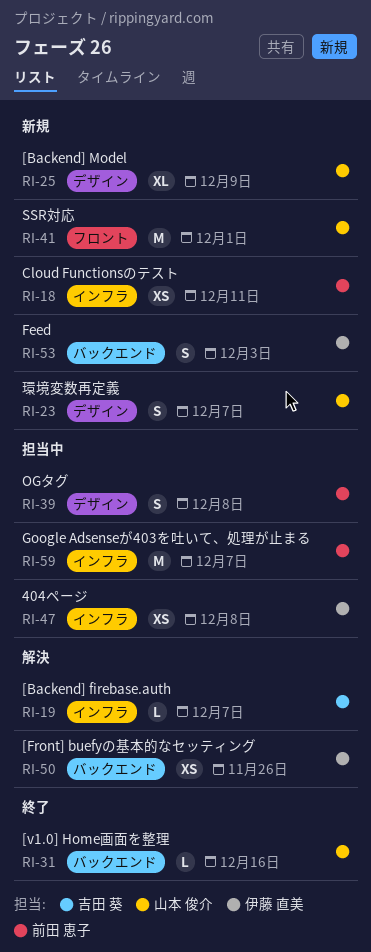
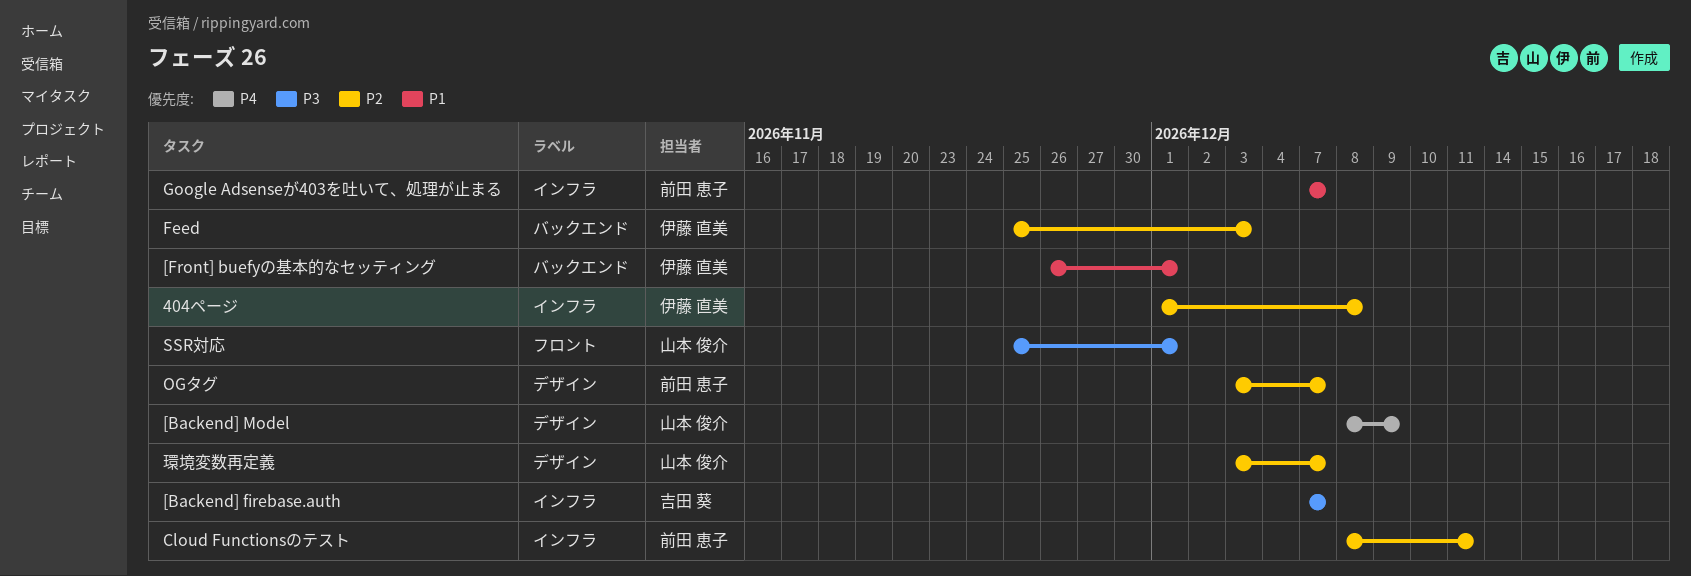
[Front] buefyの基本的なセッティング, due: Nov 26 -> Dec 1
[v1.0] Home画面を整理: present -> none
OGタグ, due: Dec 8 -> Dec 7

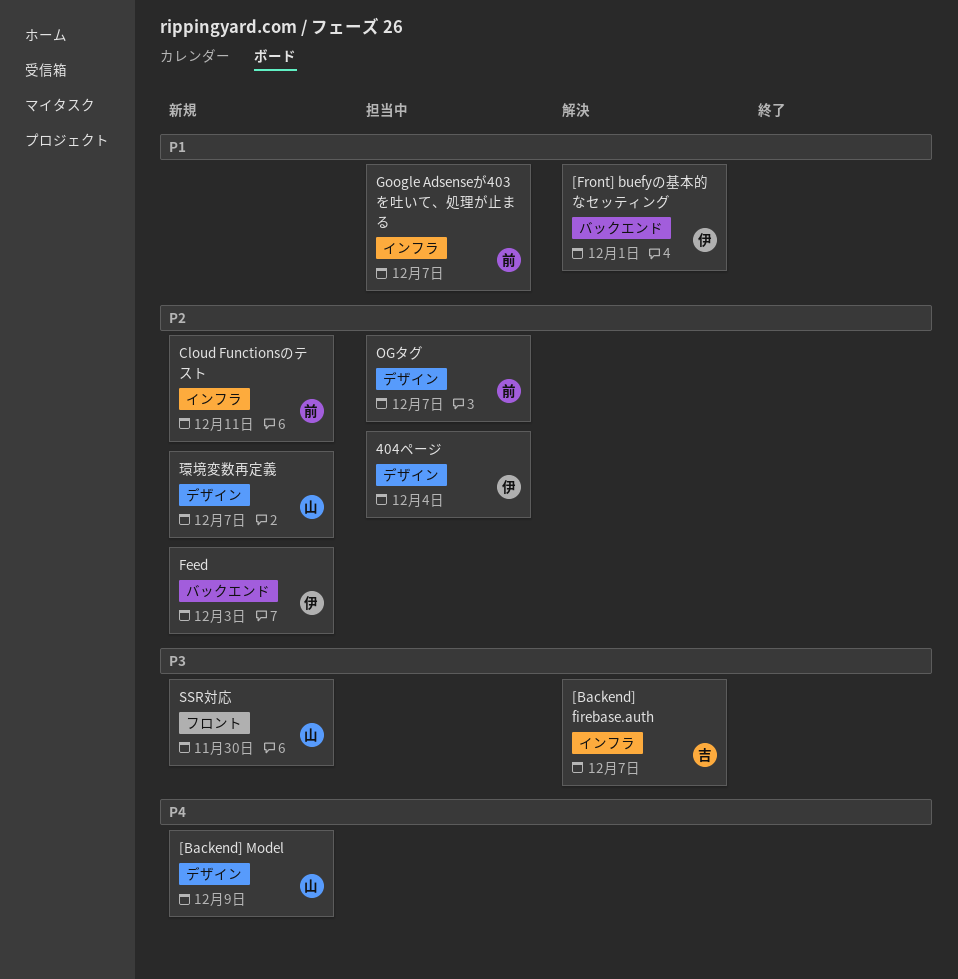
404ページ, label: インフラ -> デザイン
404ページ, due: Dec 8 -> Dec 4
SSR対応, due: Dec 1 -> Nov 30

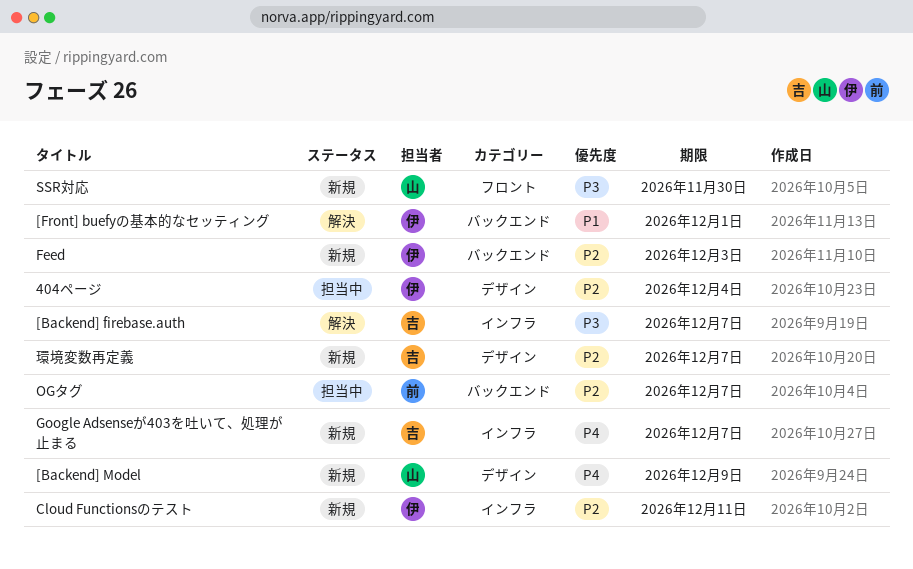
Cloud Functionsのテスト, owner: 前 -> 伊
Google Adsenseが403を吐いて、処理が止まる, status: 担当中 -> 新規
Google Adsenseが403を吐いて、処理が止まる, owner: 前 -> 吉
Google Adsenseが403を吐いて、処理が止まる, priority: P1 -> P4
OGタグ, label: デザイン -> バックエンド
環境変数再定義, owner: 山 -> 吉

